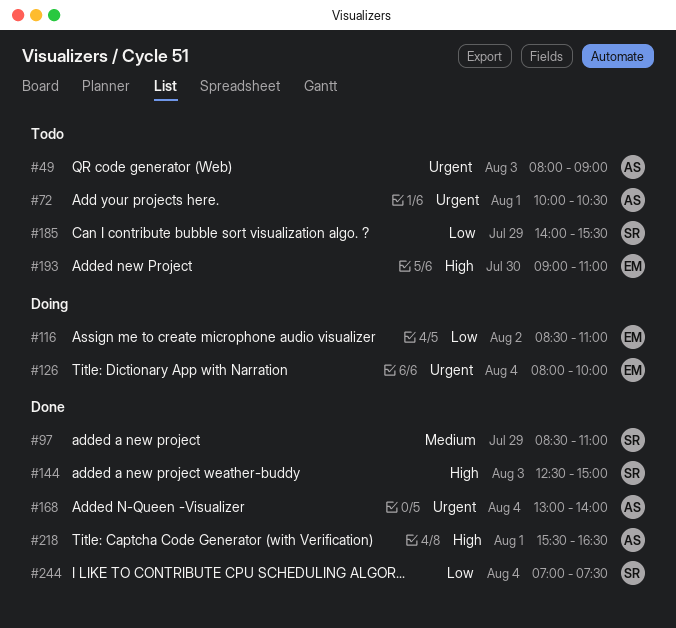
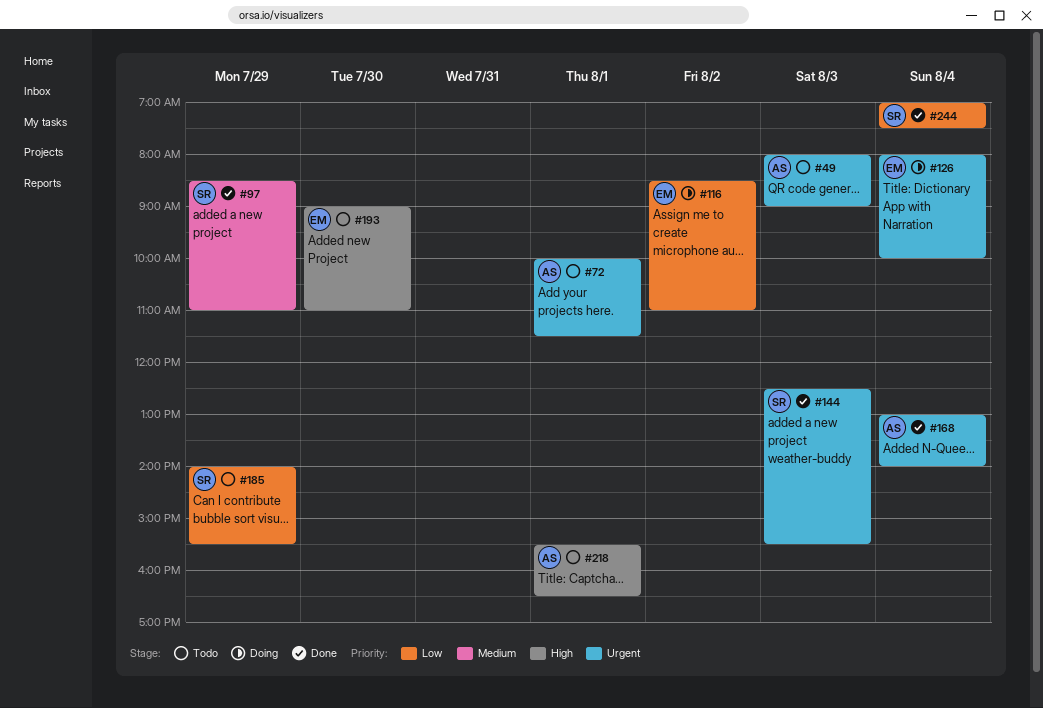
#72, ends: 10:30 -> 11:30
#144, priority: High -> Urgent
#144, ends: 15:00 -> 15:30
#218, status: Done -> Todo

